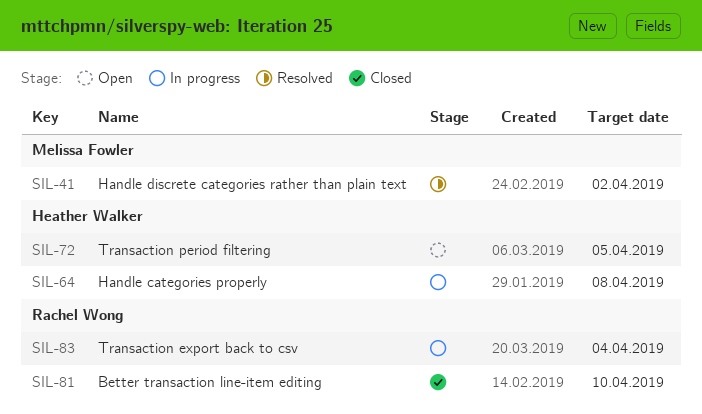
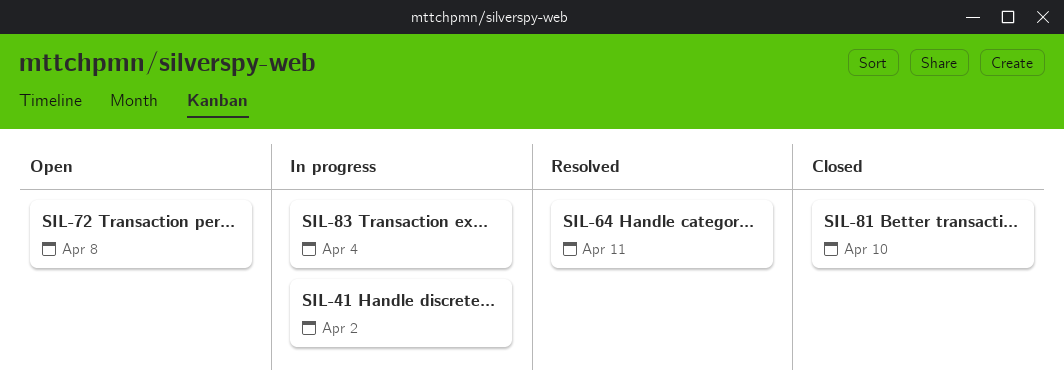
SIL-41, status: Resolved -> In progress
SIL-64, status: In progress -> Resolved
SIL-64, due: Apr 8 -> Apr 11
SIL-72, due: Apr 5 -> Apr 8

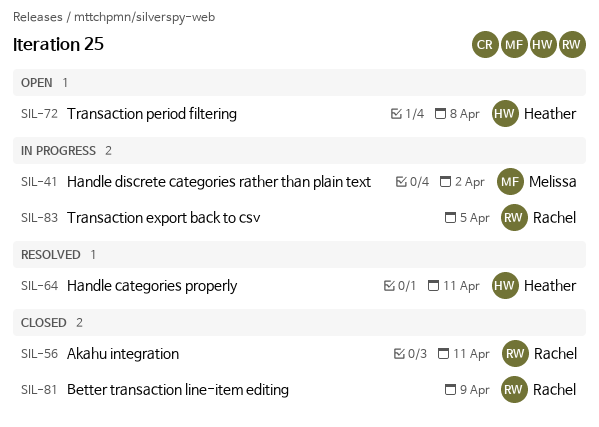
SIL-56: none -> present
SIL-81, due: Apr 10 -> Apr 9
SIL-83, due: Apr 4 -> Apr 5

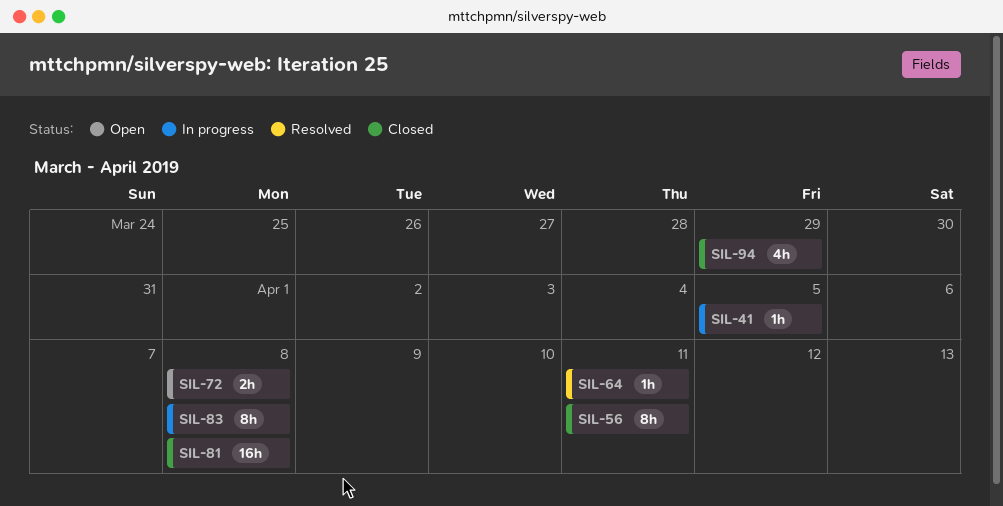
SIL-41, due: Apr 2 -> Apr 5
SIL-81, due: Apr 9 -> Apr 8
SIL-83, due: Apr 5 -> Apr 8
SIL-94: none -> present

